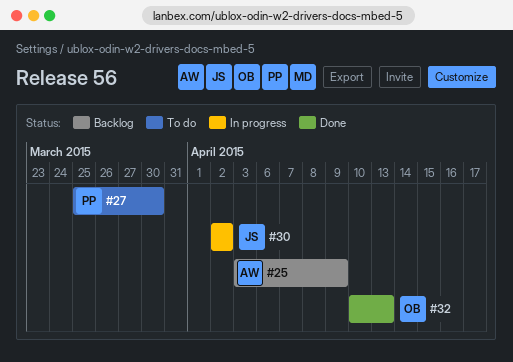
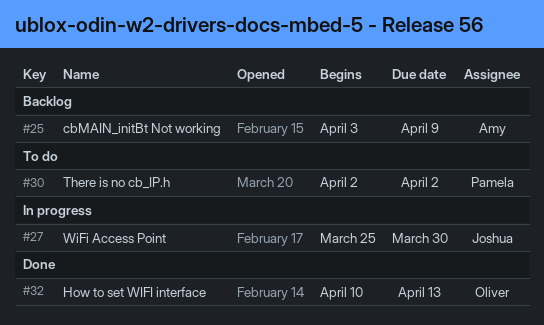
#27, status: To do -> In progress
#27, owner: Pamela -> Joshua
#30, status: In progress -> To do
#30, owner: Joshua -> Pamela

